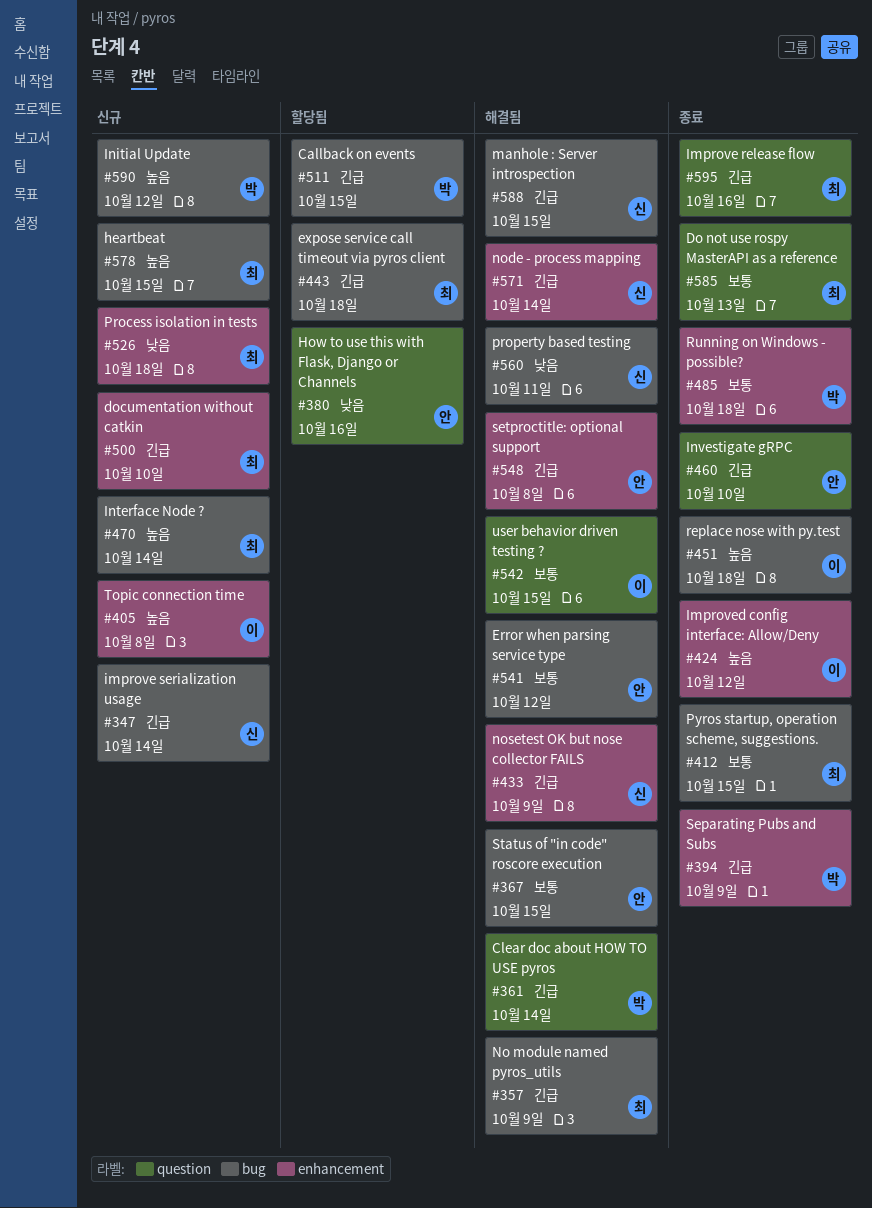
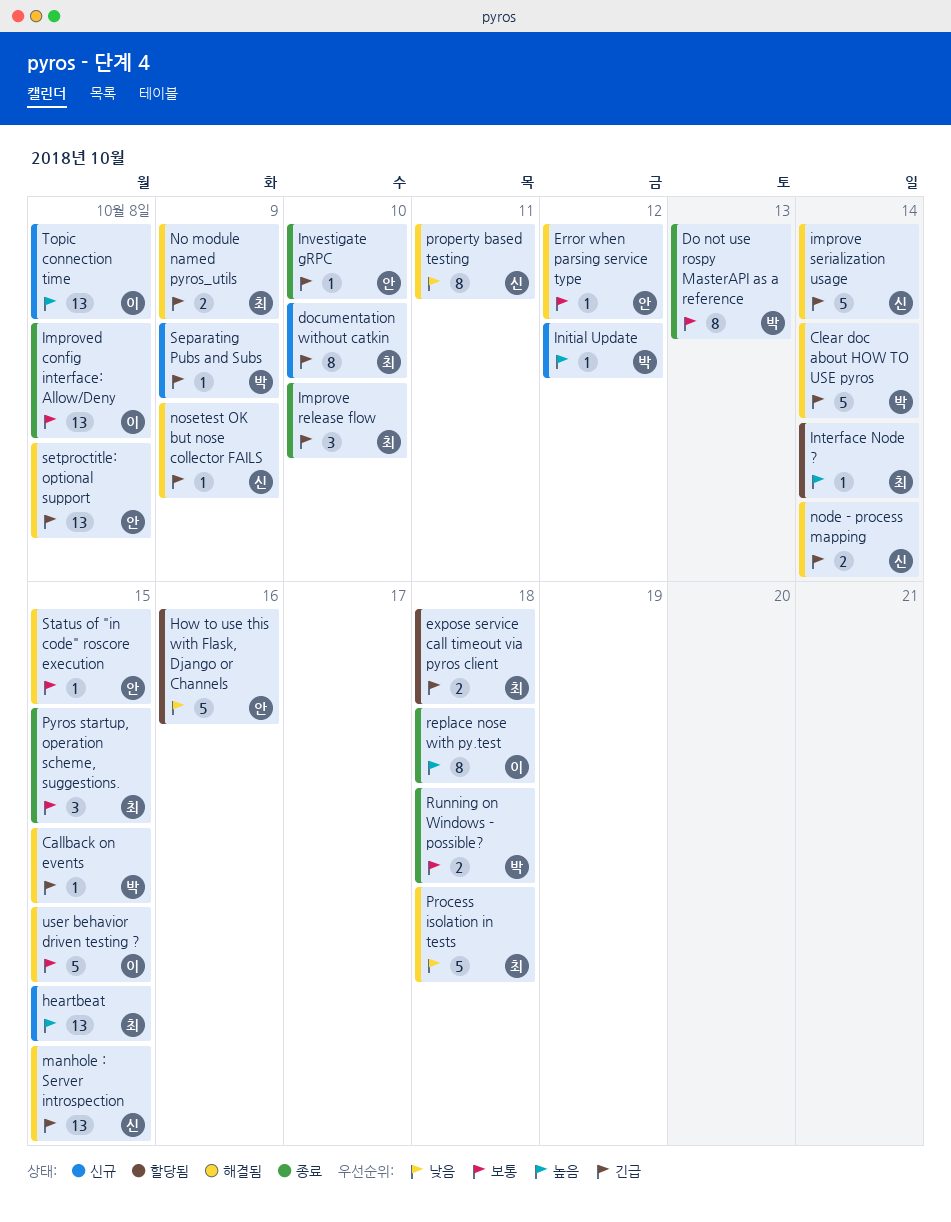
Callback on events, status: 할당됨 -> 해결됨
Do not use rospy MasterAPI as a reference, owner: 최 -> 박
Improve release flow, due: Oct 16 -> Oct 10
improve serialization usage, status: 신규 -> 해결됨
Improved config interface: Allow/Deny, priority: 높음 -> 보통
Improved config interface: Allow/Deny, due: Oct 12 -> Oct 8
Interface Node ?, status: 신규 -> 할당됨
Process isolation in tests, status: 신규 -> 해결됨
Separating Pubs and Subs, status: 종료 -> 신규

